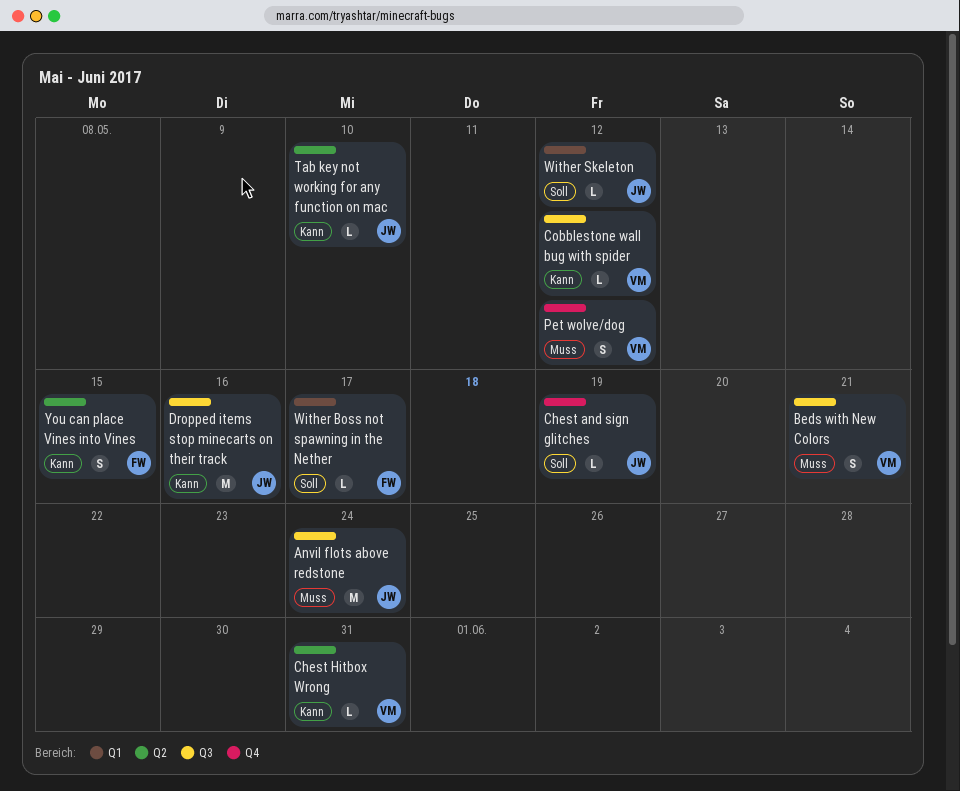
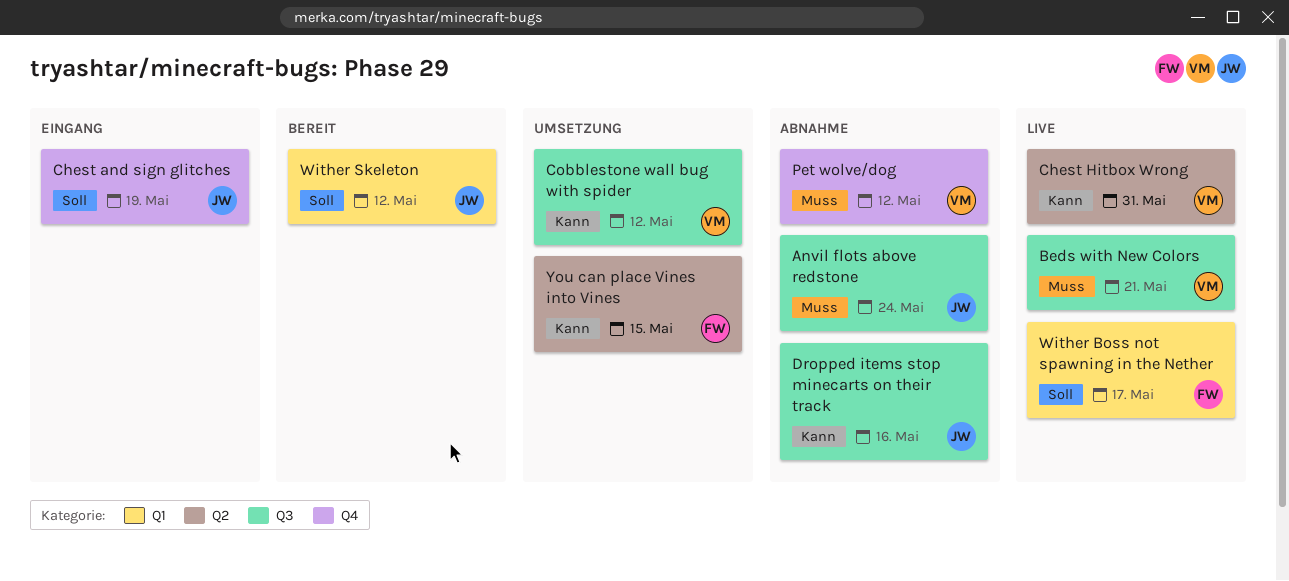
Tab key not working for any function on mac: present -> none

